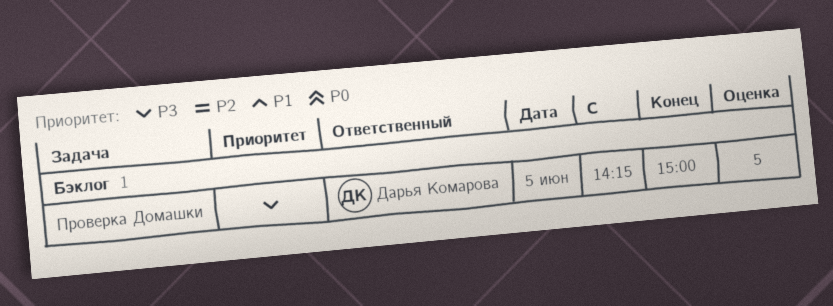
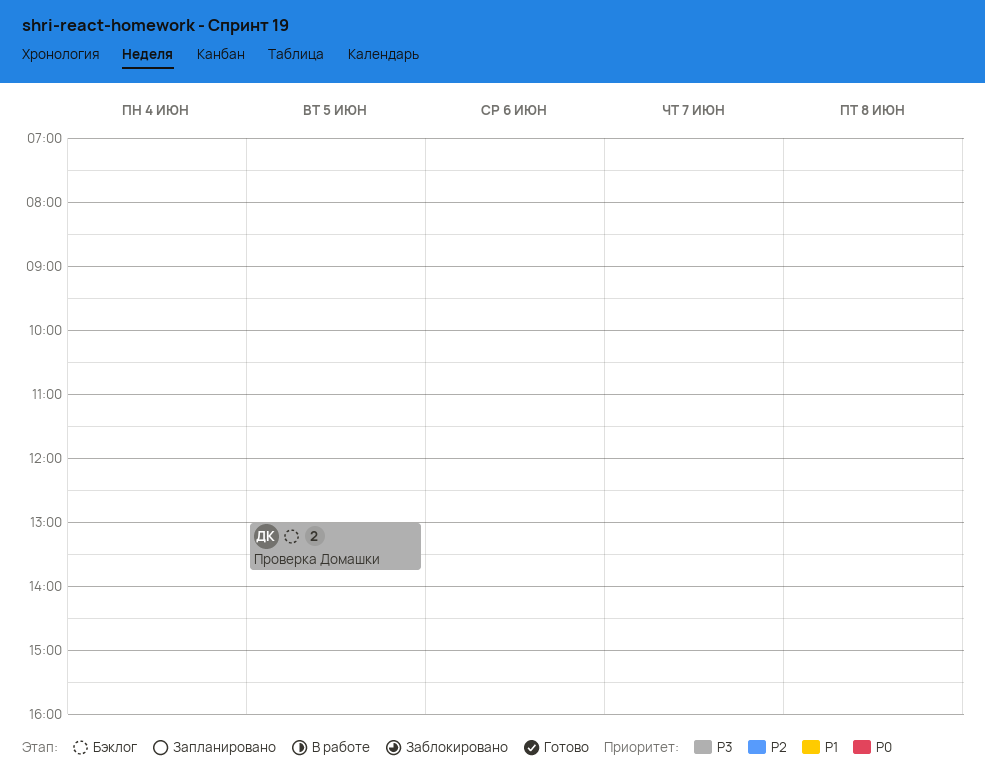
Проверка Домашки, estimate: 5 -> 2
Проверка Домашки, begins: 14:15 -> 13:00
Проверка Домашки, ends: 15:00 -> 13:45

